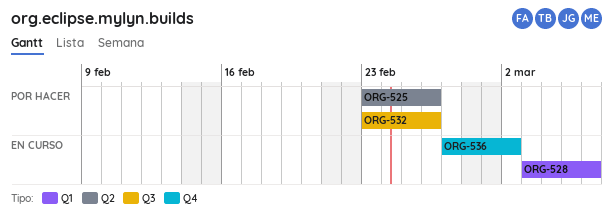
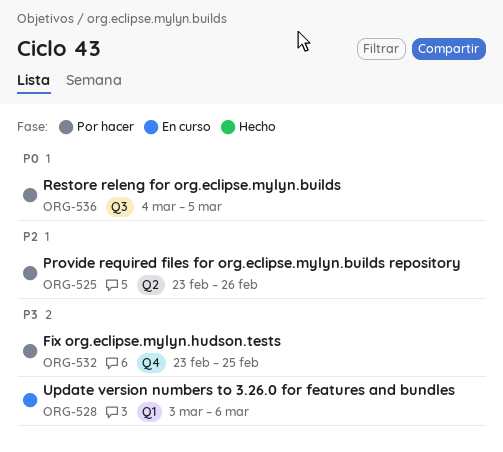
ORG-532, label: Q3 -> Q4
ORG-532, due: Feb 26 -> Feb 25
ORG-536, status: En curso -> Por hacer
ORG-536, label: Q4 -> Q3
ORG-536, start: Feb 27 -> Mar 4
ORG-536, due: Mar 2 -> Mar 5

